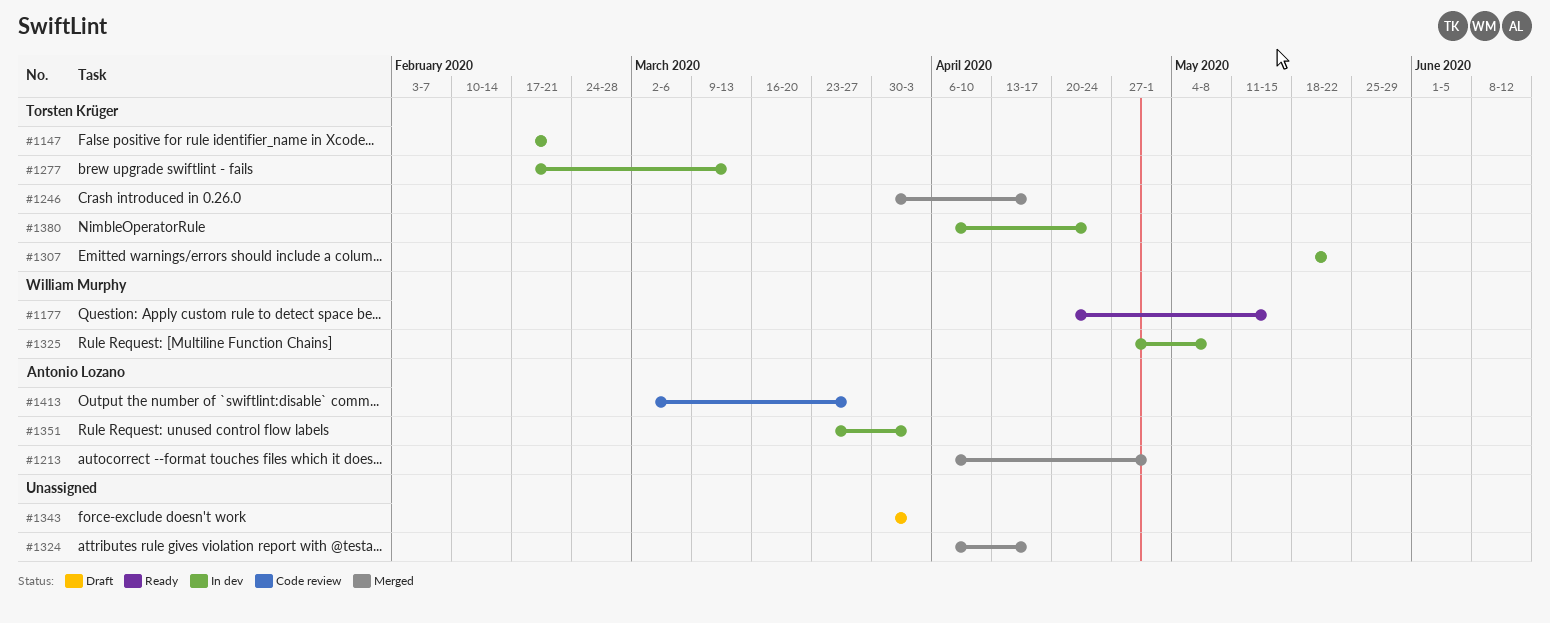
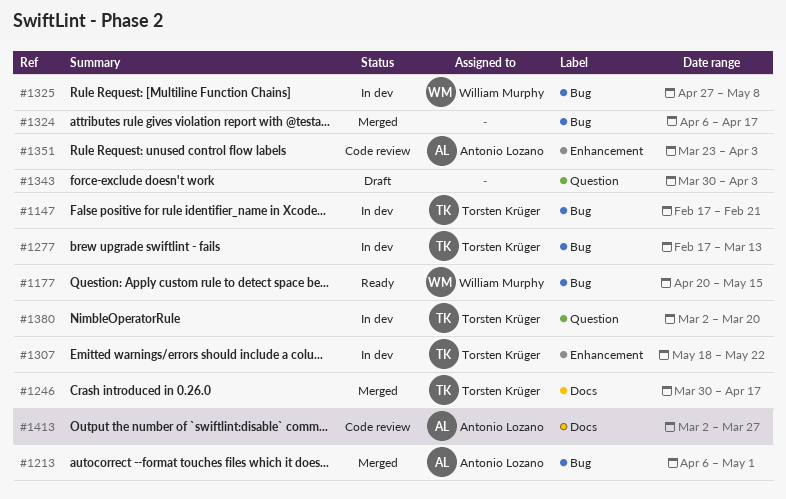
#1351, status: In dev -> Code review
#1380, start: Apr 6 -> Mar 2
#1380, due: Apr 24 -> Mar 20

